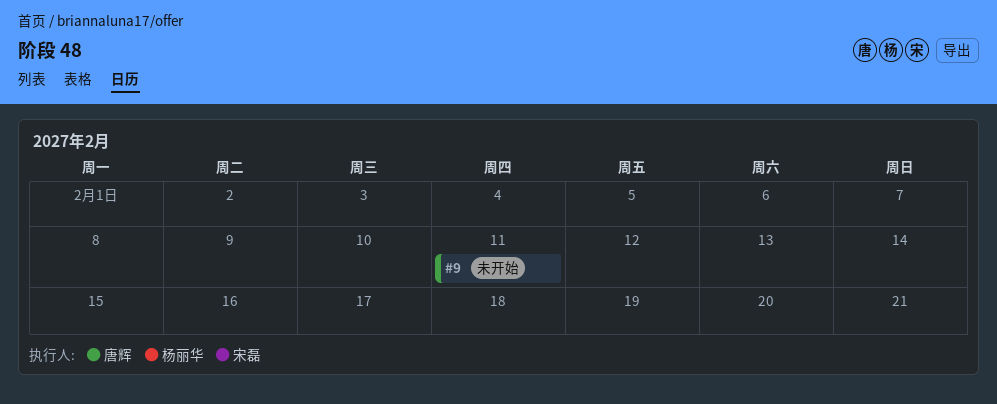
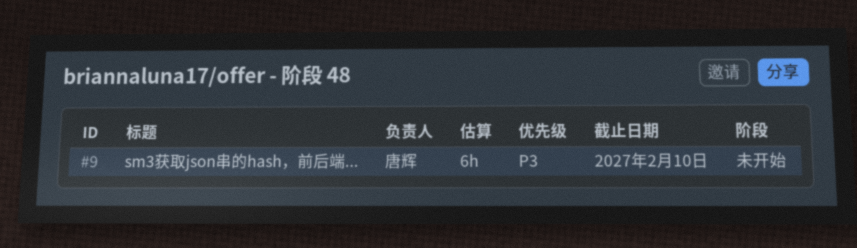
#9, due: Feb 11 -> Feb 10

